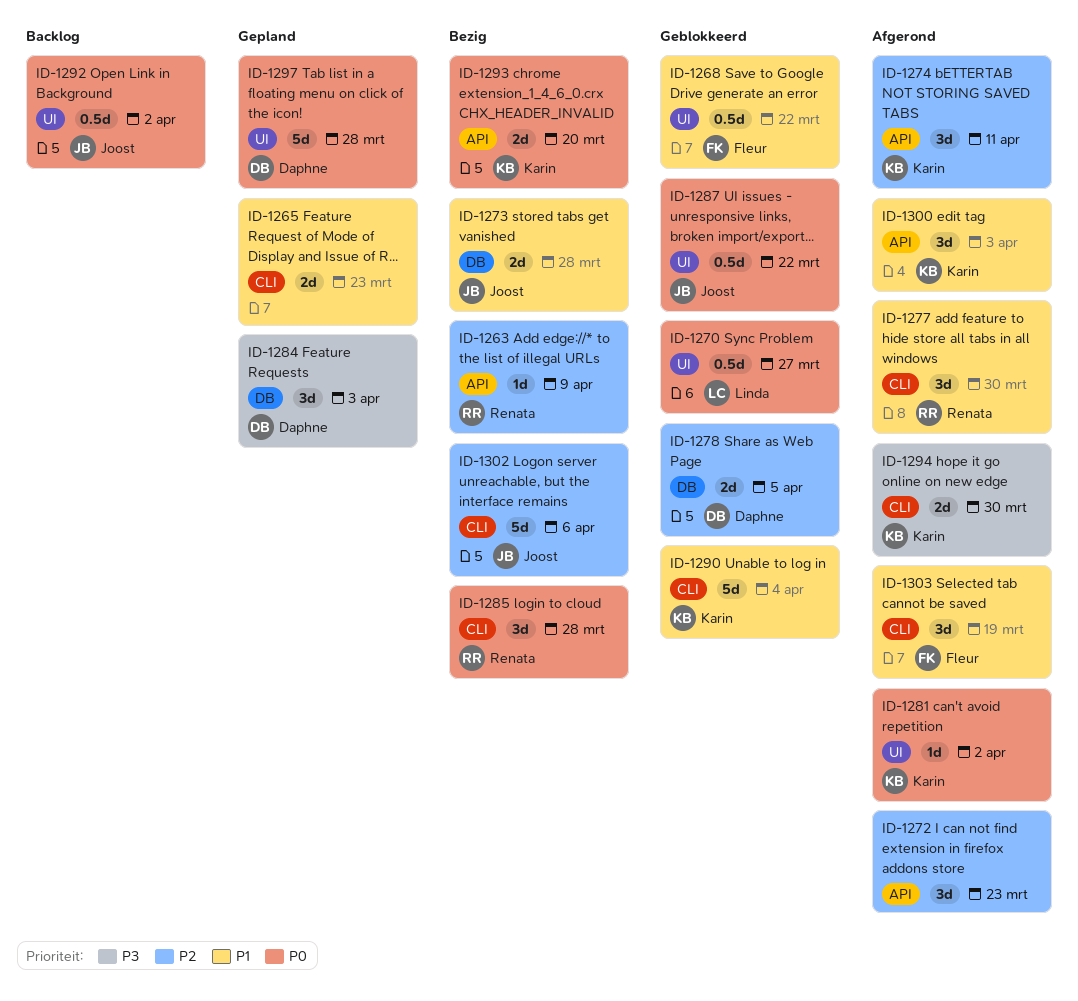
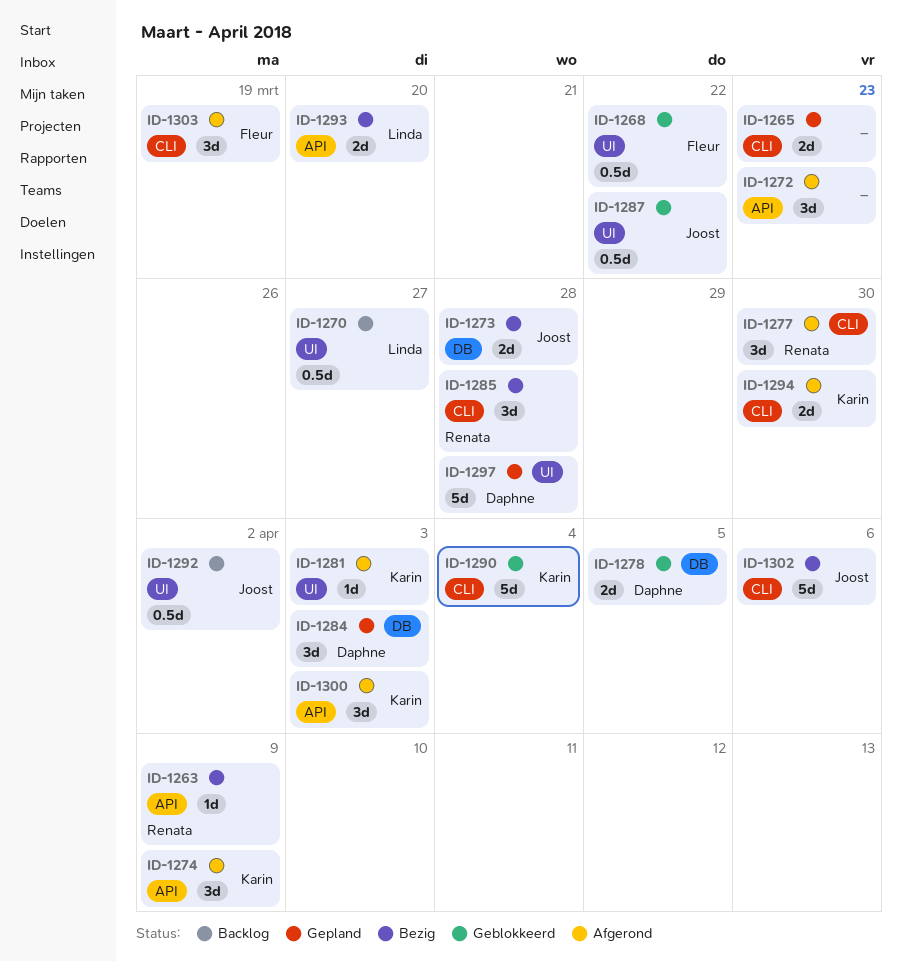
ID-1270, status: Geblokkeerd -> Backlog
ID-1274, due: Apr 11 -> Apr 9
ID-1281, due: Apr 2 -> Apr 3
ID-1293, owner: Karin -> Linda

